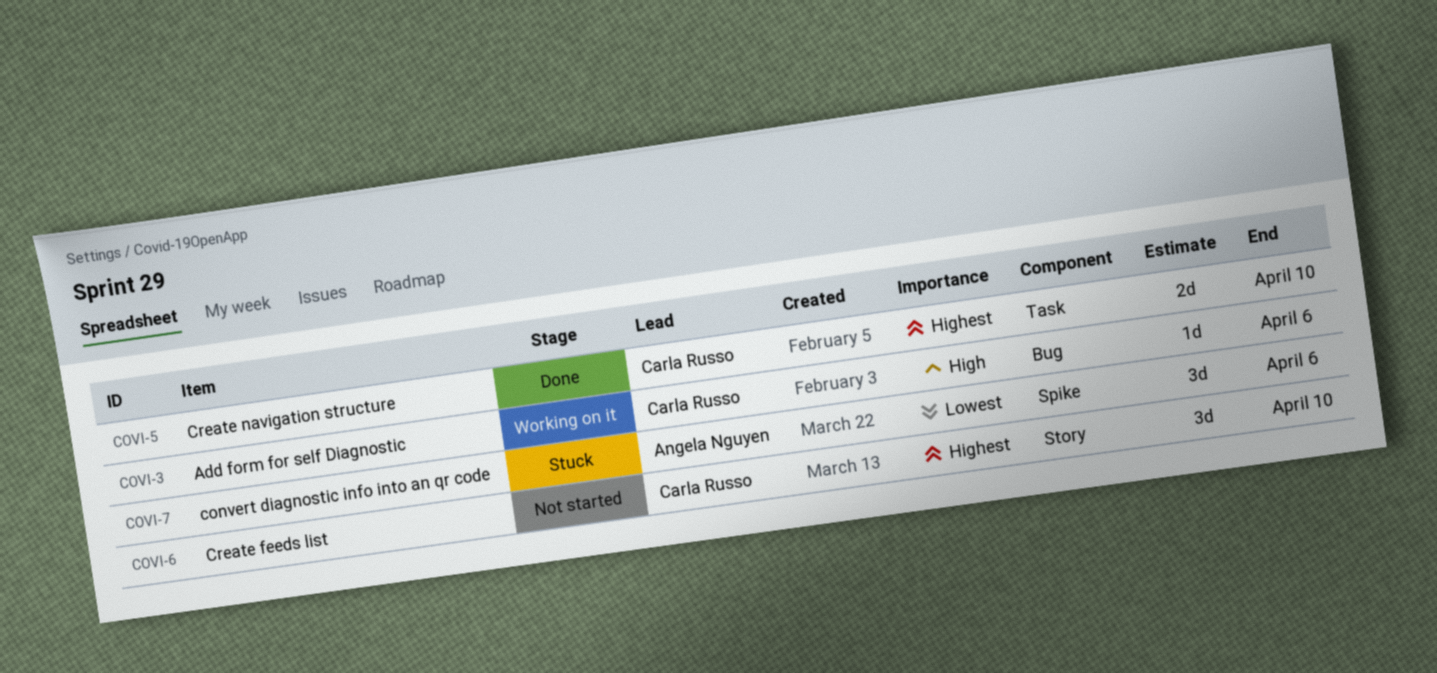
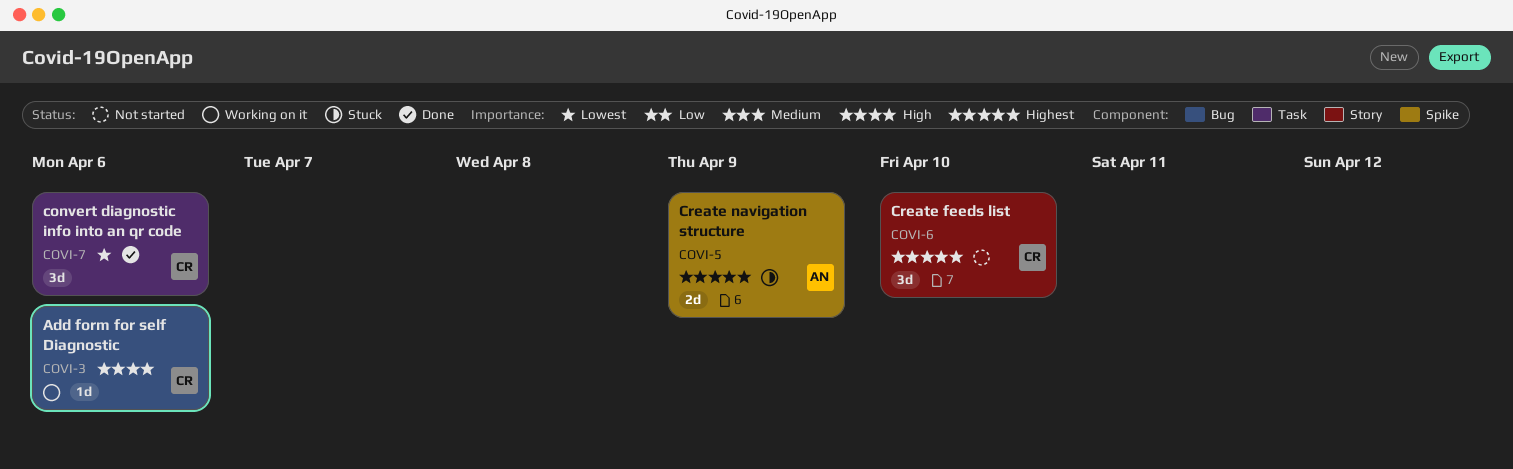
COVI-5, status: Done -> Stuck
COVI-5, owner: Carla Russo -> Angela Nguyen
COVI-5, label: Task -> Spike
COVI-5, due: Apr 10 -> Apr 9
COVI-7, status: Stuck -> Done
COVI-7, owner: Angela Nguyen -> Carla Russo
COVI-7, label: Spike -> Task

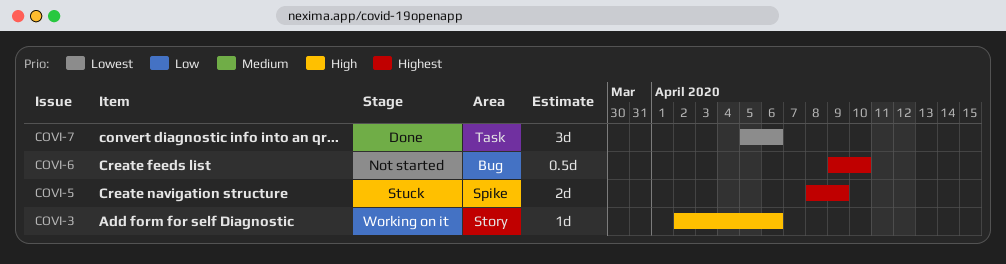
COVI-3, label: Bug -> Story
COVI-6, label: Story -> Bug
COVI-6, estimate: 3d -> 0.5d

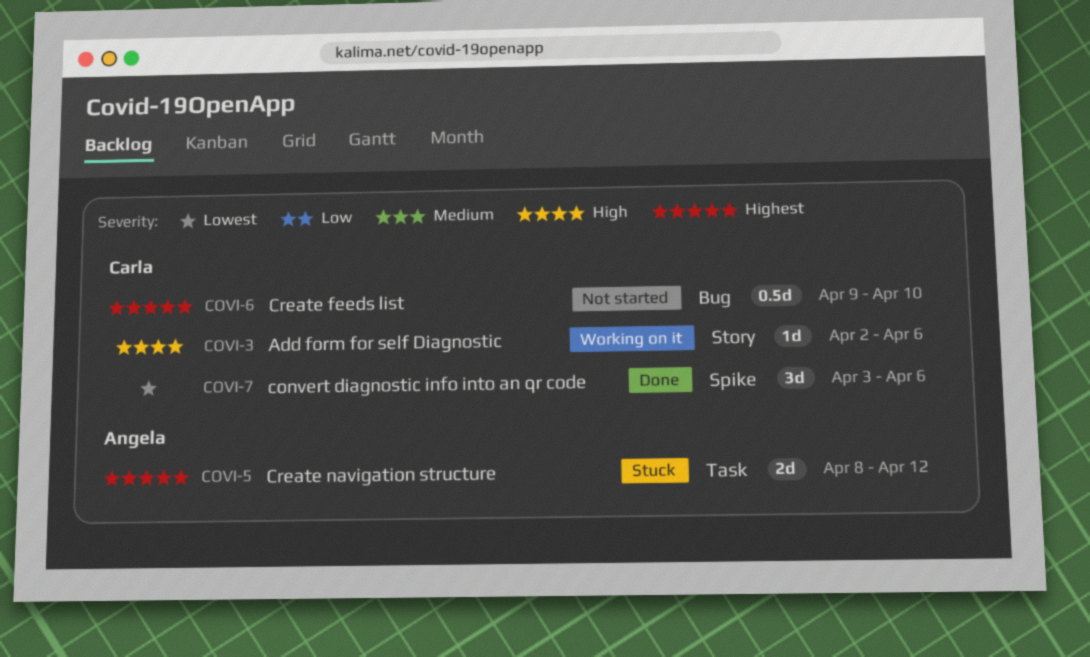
COVI-5, label: Spike -> Task
COVI-5, due: Apr 9 -> Apr 12
COVI-7, label: Task -> Spike
COVI-7, start: Apr 5 -> Apr 3

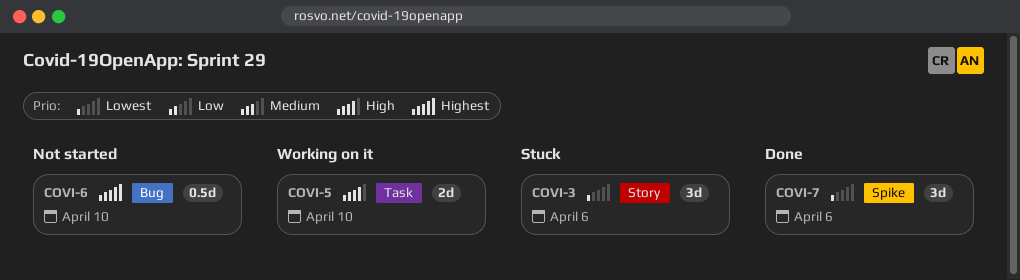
COVI-3, status: Working on it -> Stuck
COVI-3, priority: High -> Lowest
COVI-3, estimate: 1d -> 3d
COVI-5, status: Stuck -> Working on it
COVI-5, priority: Highest -> High
COVI-5, due: Apr 12 -> Apr 10

